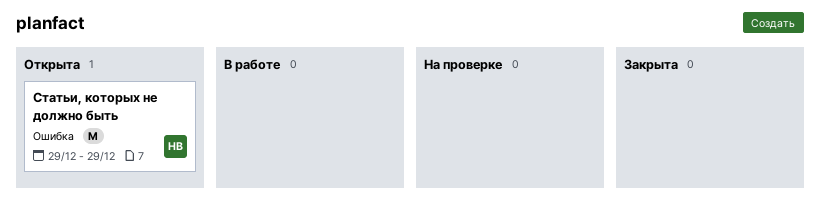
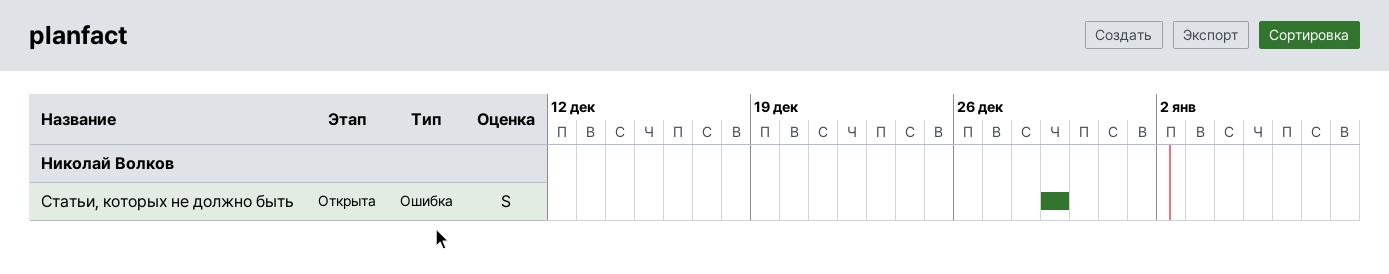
Статьи, которых не должно быть, estimate: M -> S

